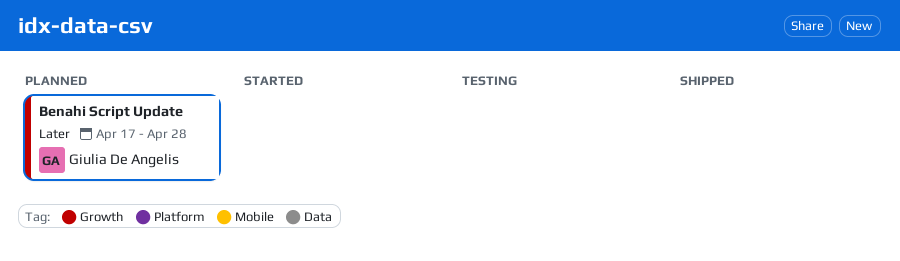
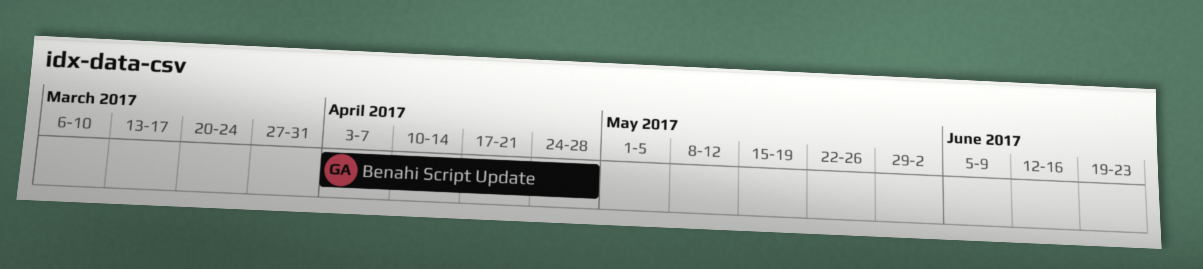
Benahi Script Update, start: Apr 17 -> Apr 3

